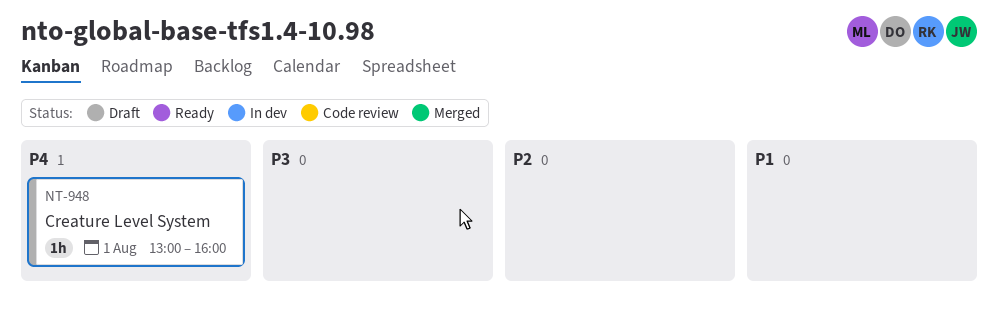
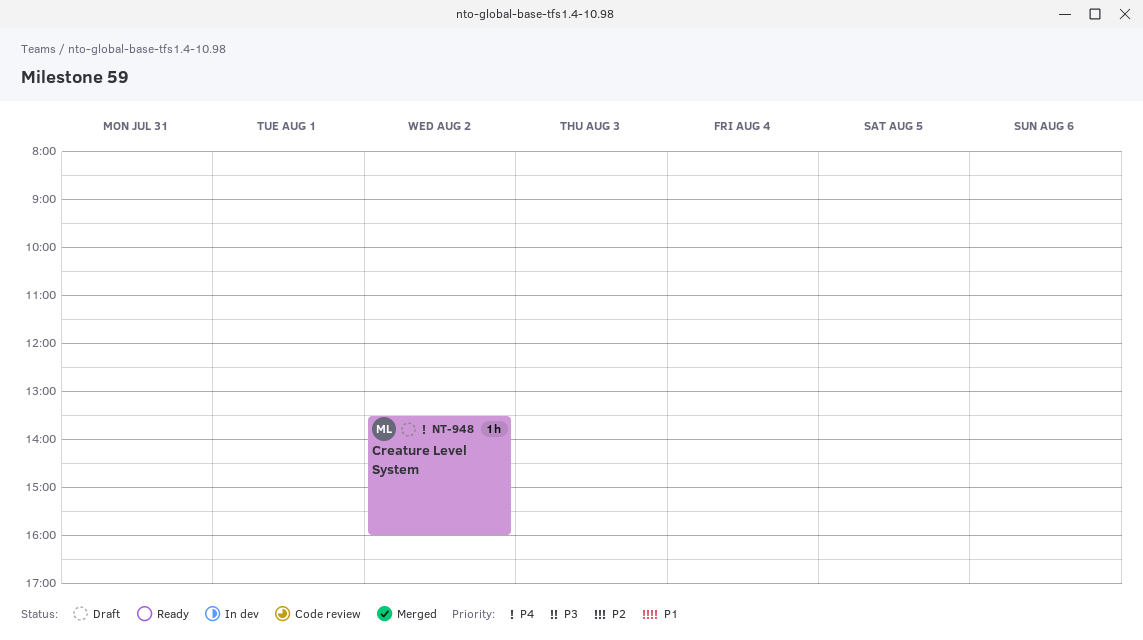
NT-948, day: Aug 1 -> Aug 2
NT-948, begins: 13:00 -> 13:30

